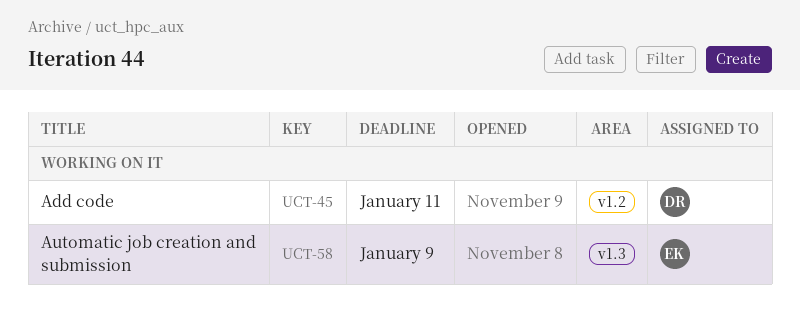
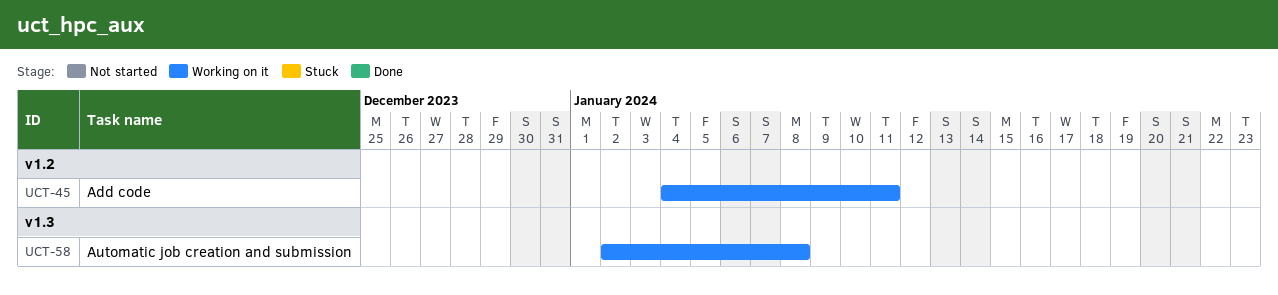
UCT-58, due: Jan 9 -> Jan 8

